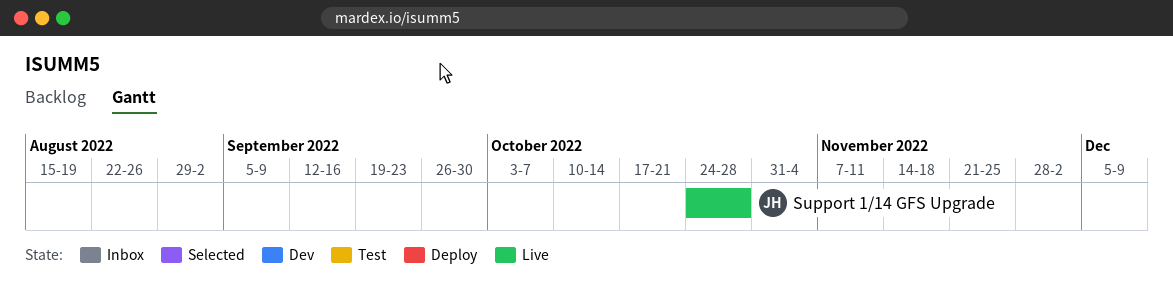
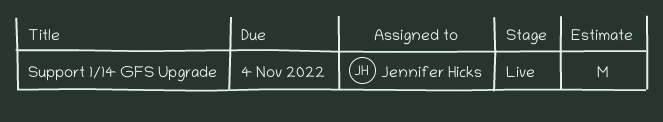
Support 1/14 GFS Upgrade, due: Oct 28 -> Nov 4

